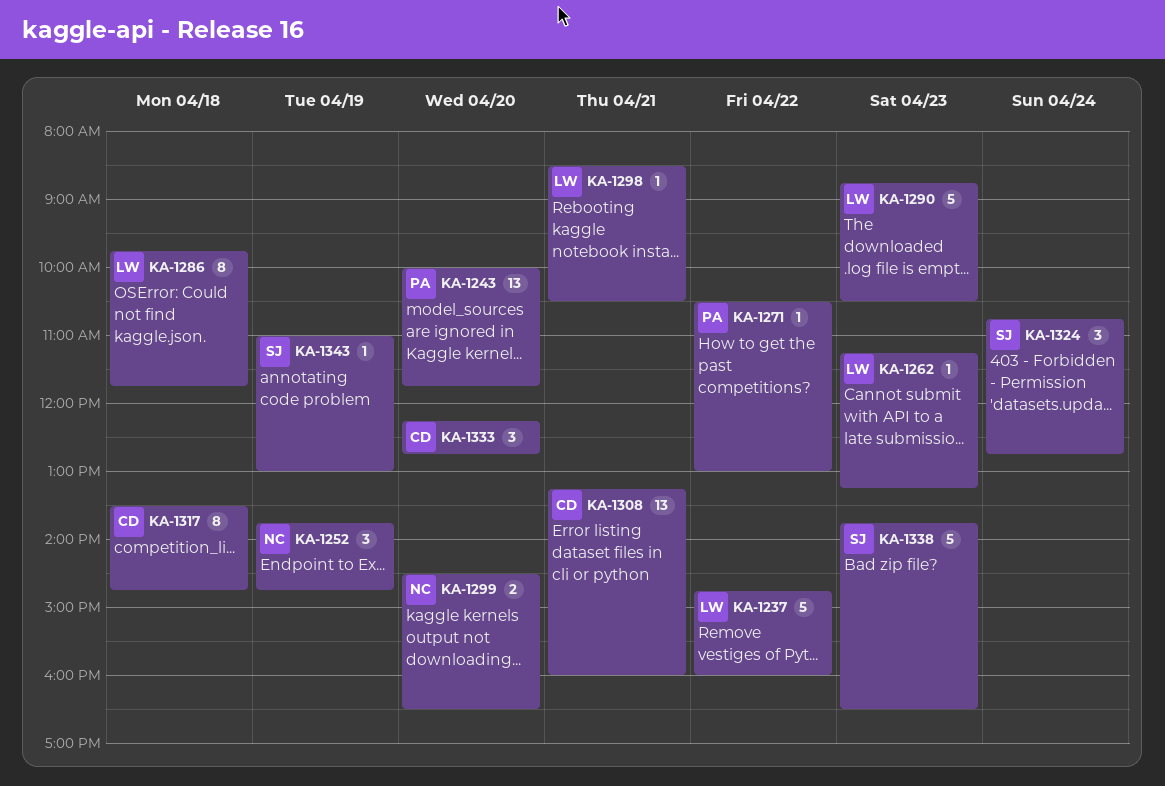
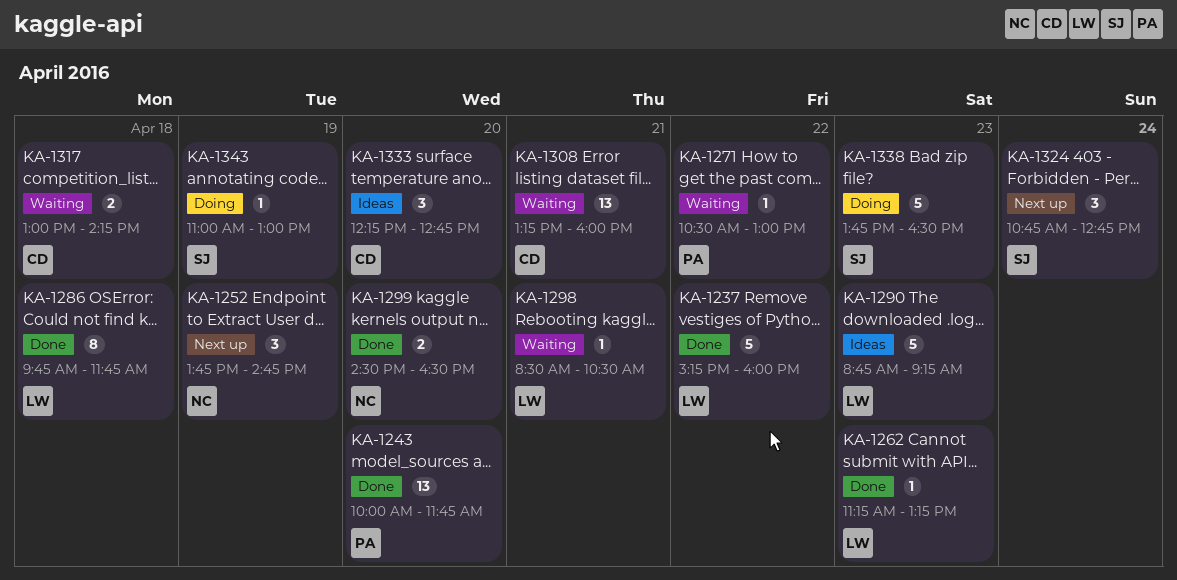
KA-1237, begins: 14:45 -> 15:15
KA-1290, ends: 10:30 -> 09:15
KA-1317, estimate: 8 -> 2
KA-1317, begins: 13:30 -> 13:00
KA-1317, ends: 14:45 -> 14:15

